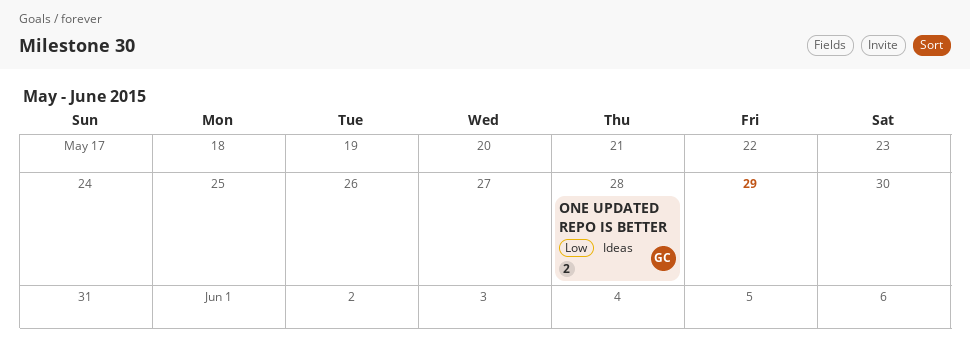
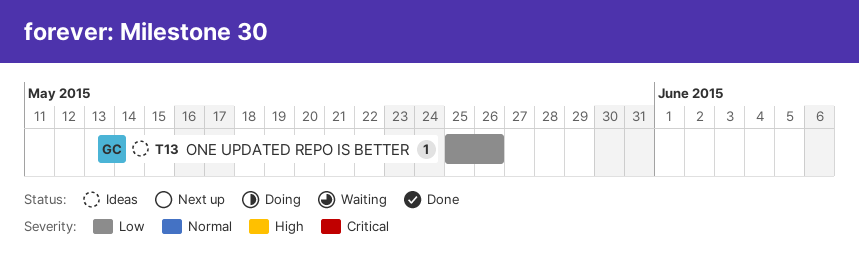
ONE UPDATED REPO IS BETTER, estimate: 2 -> 1
ONE UPDATED REPO IS BETTER, due: May 28 -> May 26

